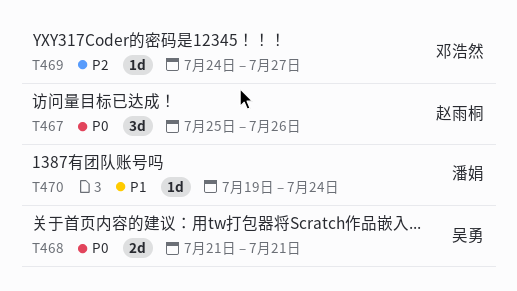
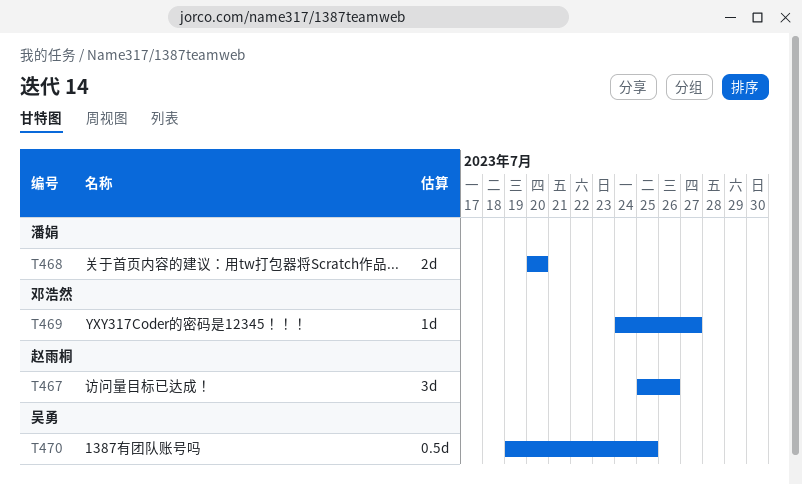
T468, owner: 吴勇 -> 潘娟
T468, start: Jul 21 -> Jul 20
T468, due: Jul 21 -> Jul 20
T470, owner: 潘娟 -> 吴勇
T470, estimate: 1d -> 0.5d
T470, due: Jul 24 -> Jul 25

